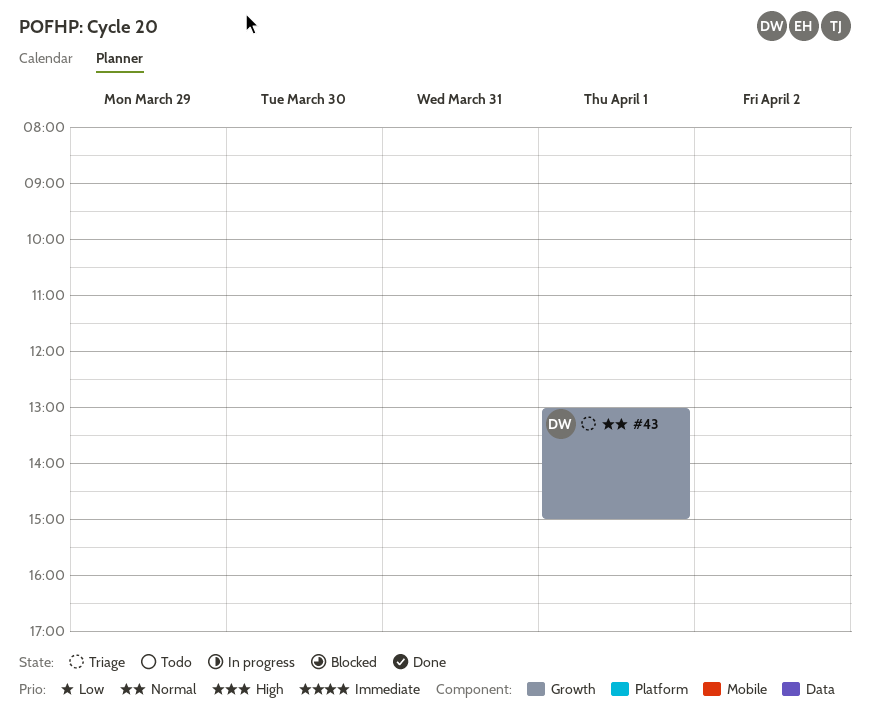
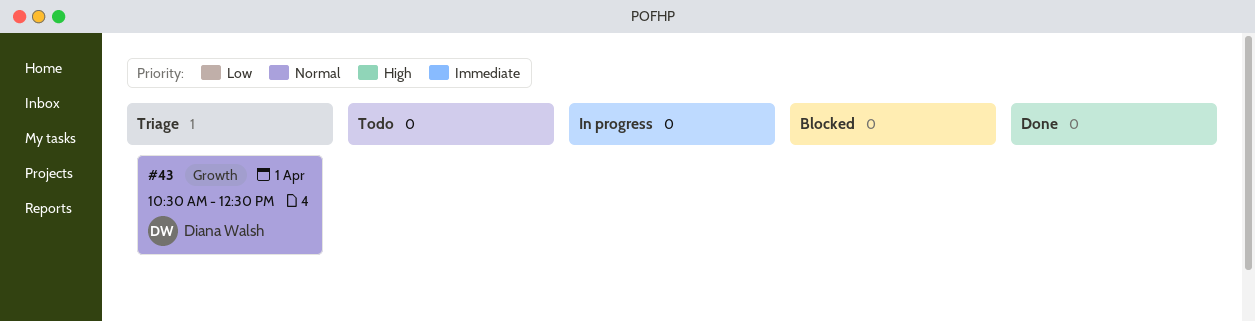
#43, begins: 13:00 -> 10:30
#43, ends: 15:00 -> 12:30

